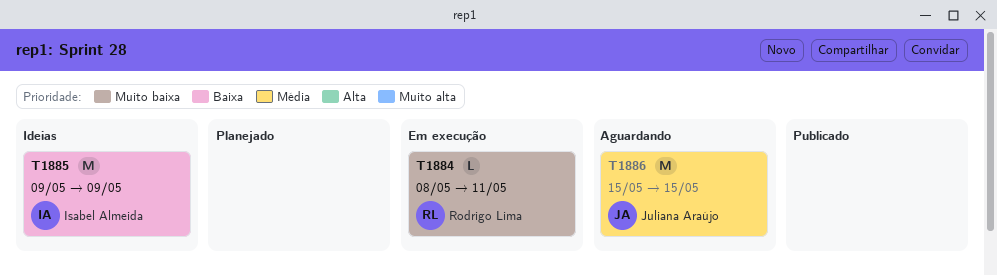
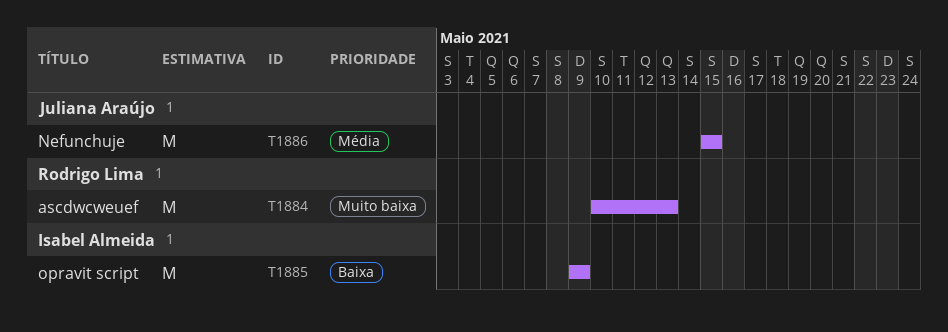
T1884, estimate: L -> M
T1884, start: May 8 -> May 10
T1884, due: May 11 -> May 13

